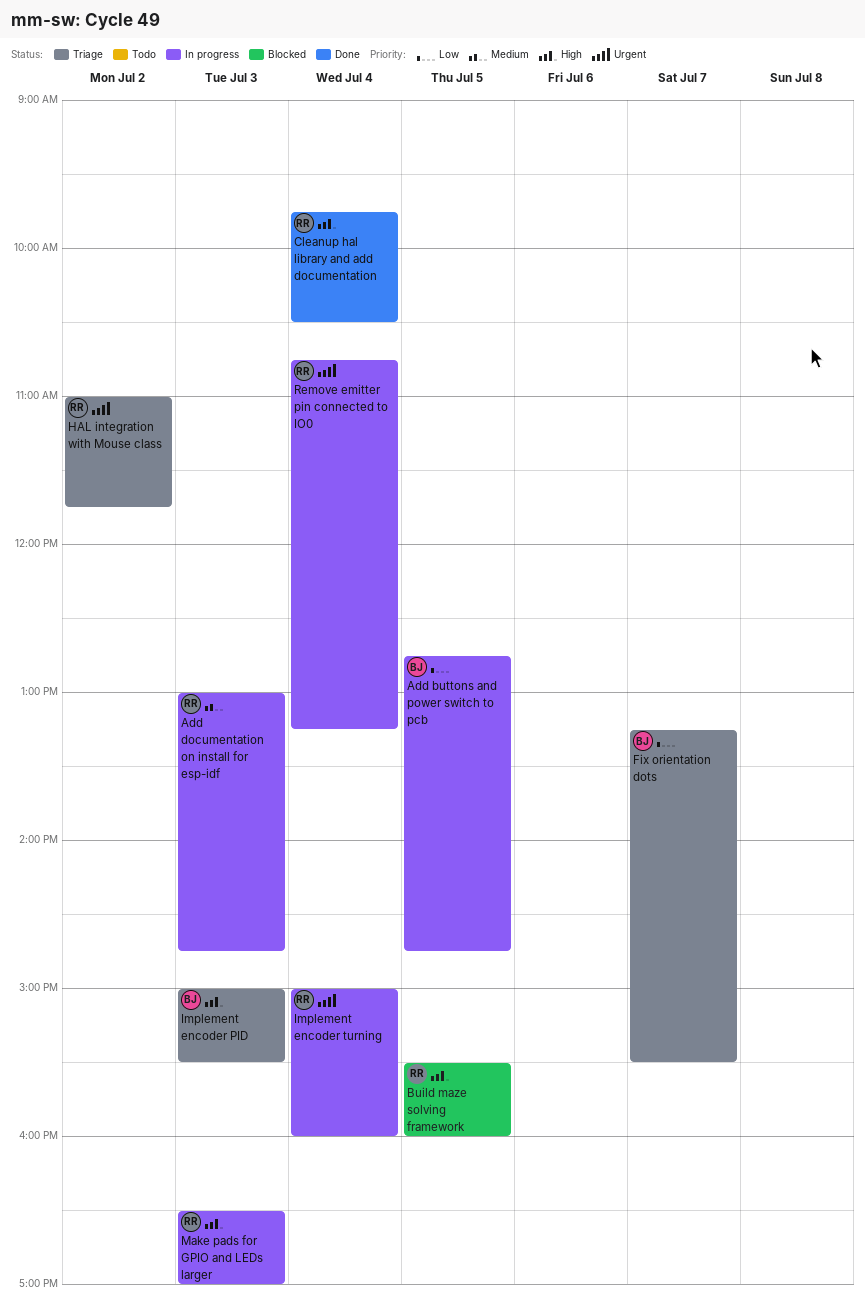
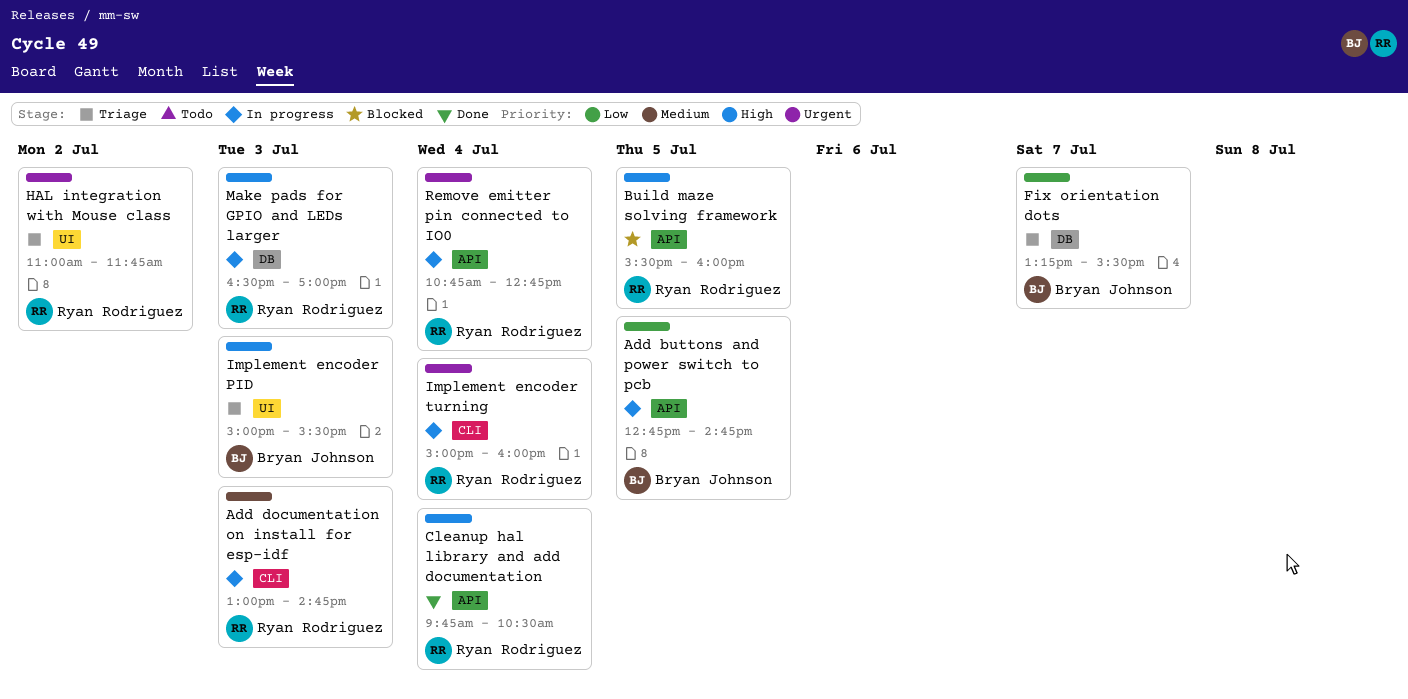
Remove emitter pin connected to IO0, ends: 13:15 -> 12:45

